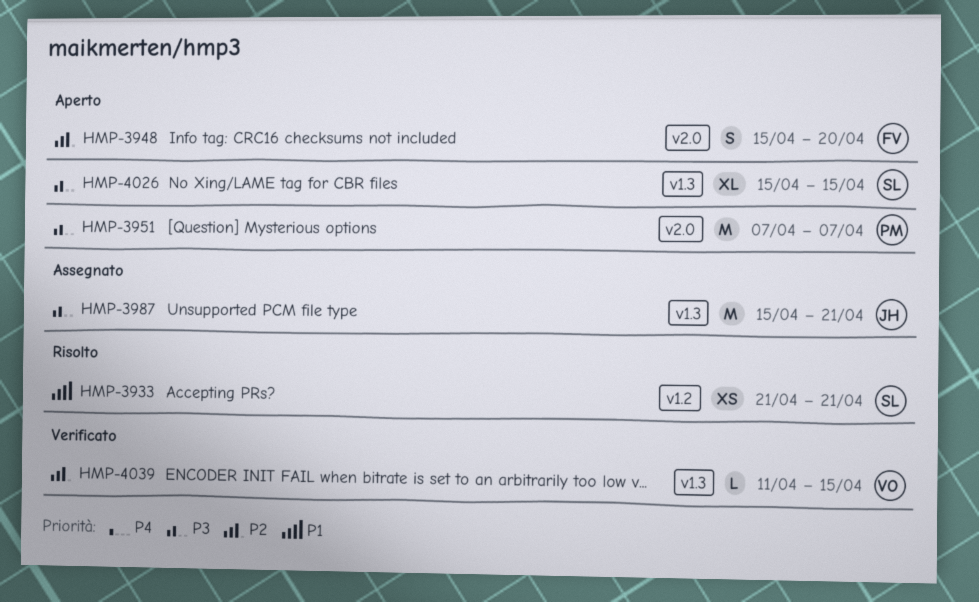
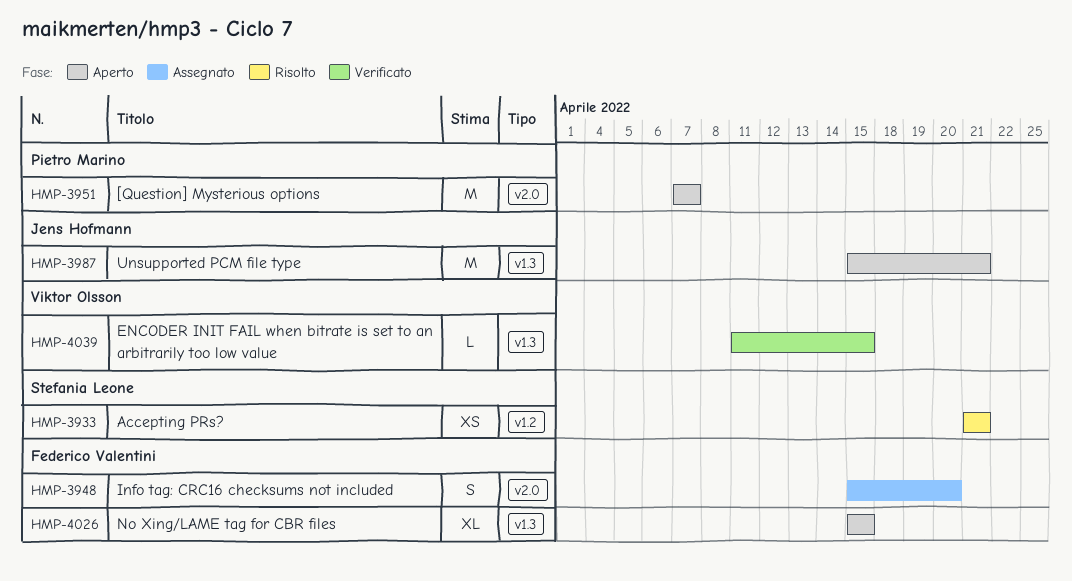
HMP-3948, status: Aperto -> Assegnato
HMP-3987, status: Assegnato -> Aperto
HMP-4026, owner: Stefania Leone -> Federico Valentini

